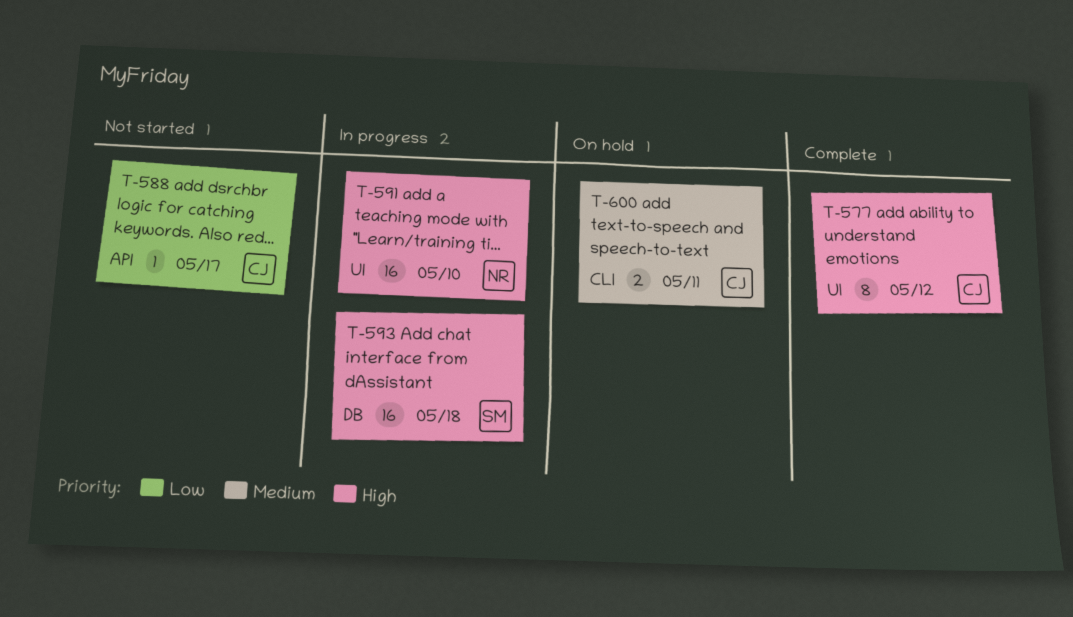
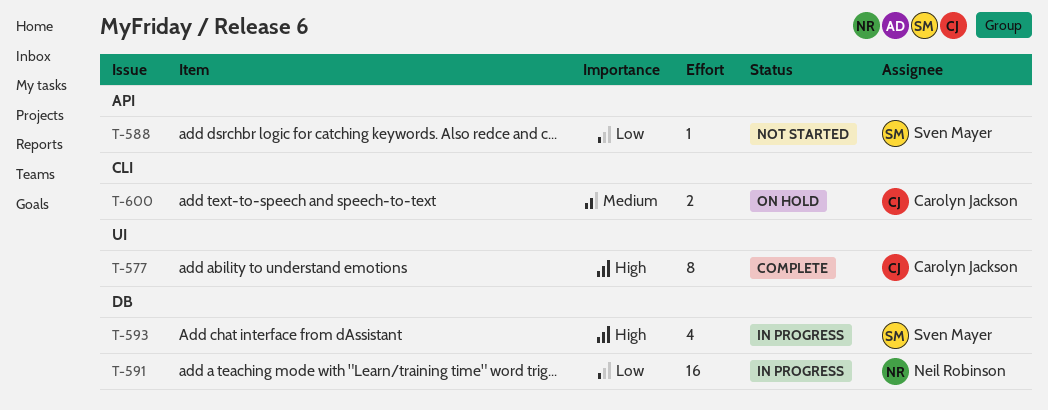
T-588, owner: Carolyn Jackson -> Sven Mayer
T-591, priority: High -> Low
T-591, label: UI -> DB
T-593, estimate: 16 -> 4

